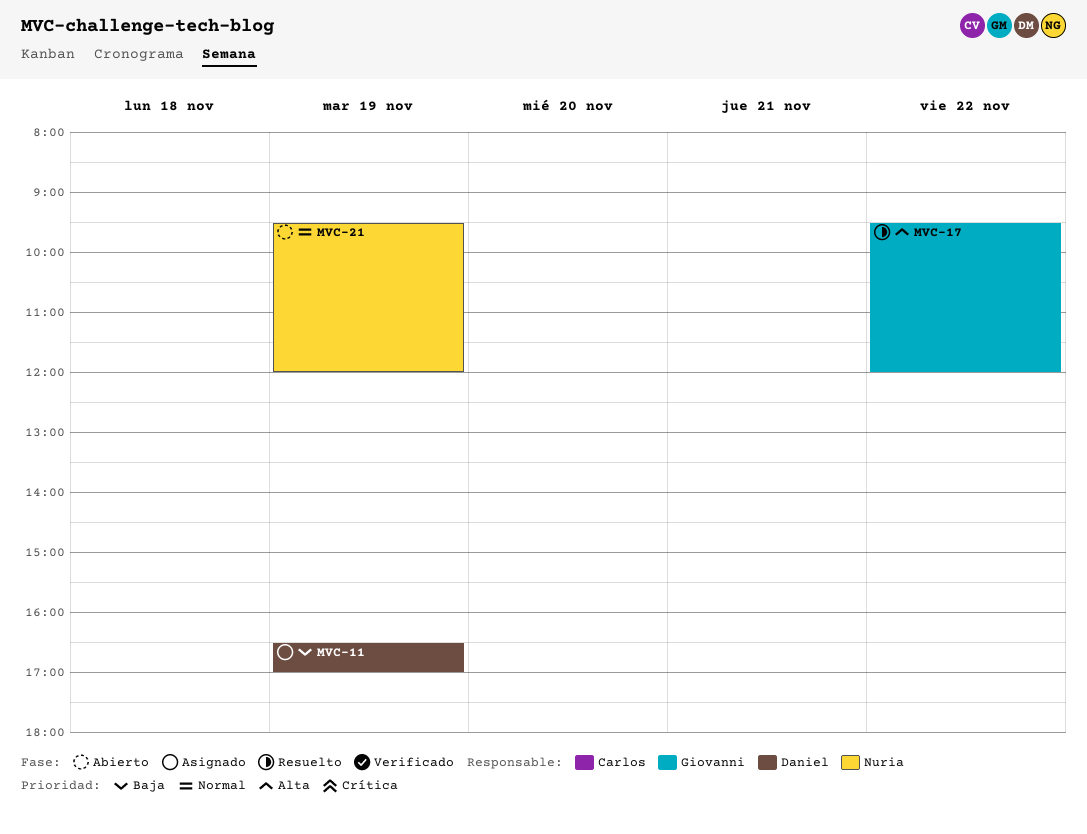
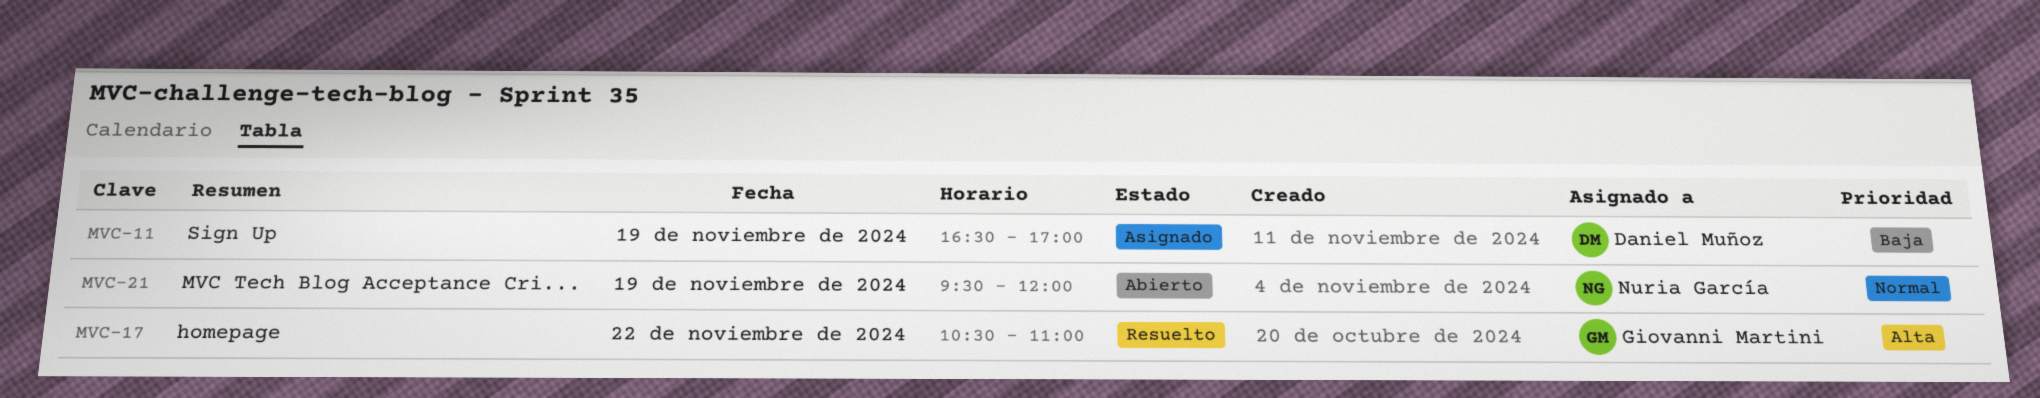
MVC-17, begins: 09:30 -> 10:30
MVC-17, ends: 12:00 -> 11:00

